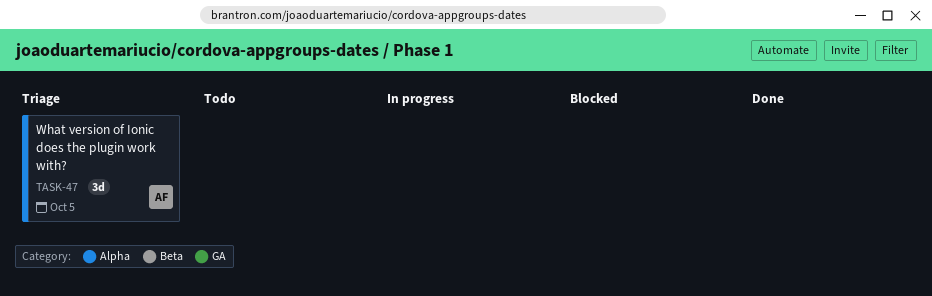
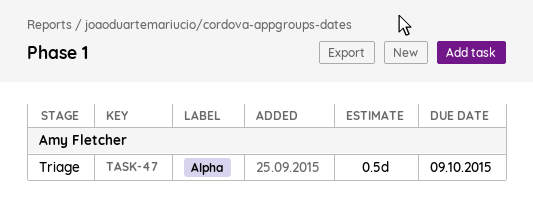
TASK-47, estimate: 3d -> 0.5d
TASK-47, due: Oct 5 -> Oct 9

